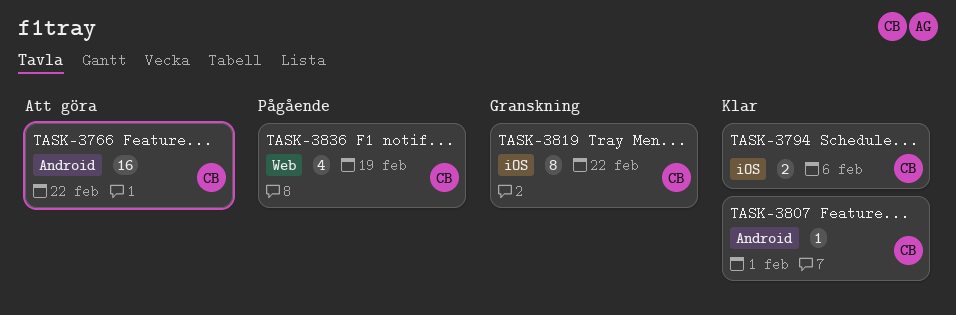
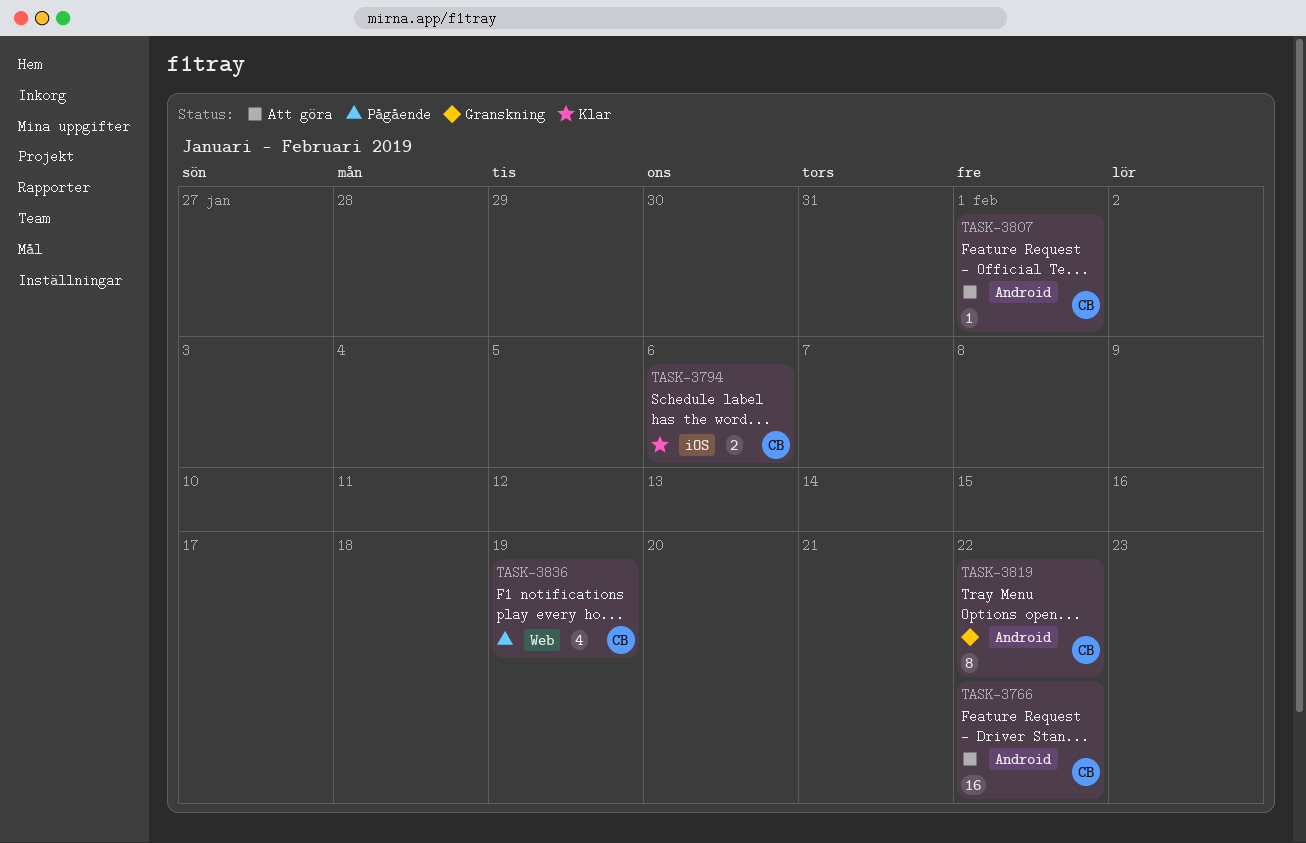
TASK-3807, status: Klar -> Att göra
TASK-3819, label: iOS -> Android

